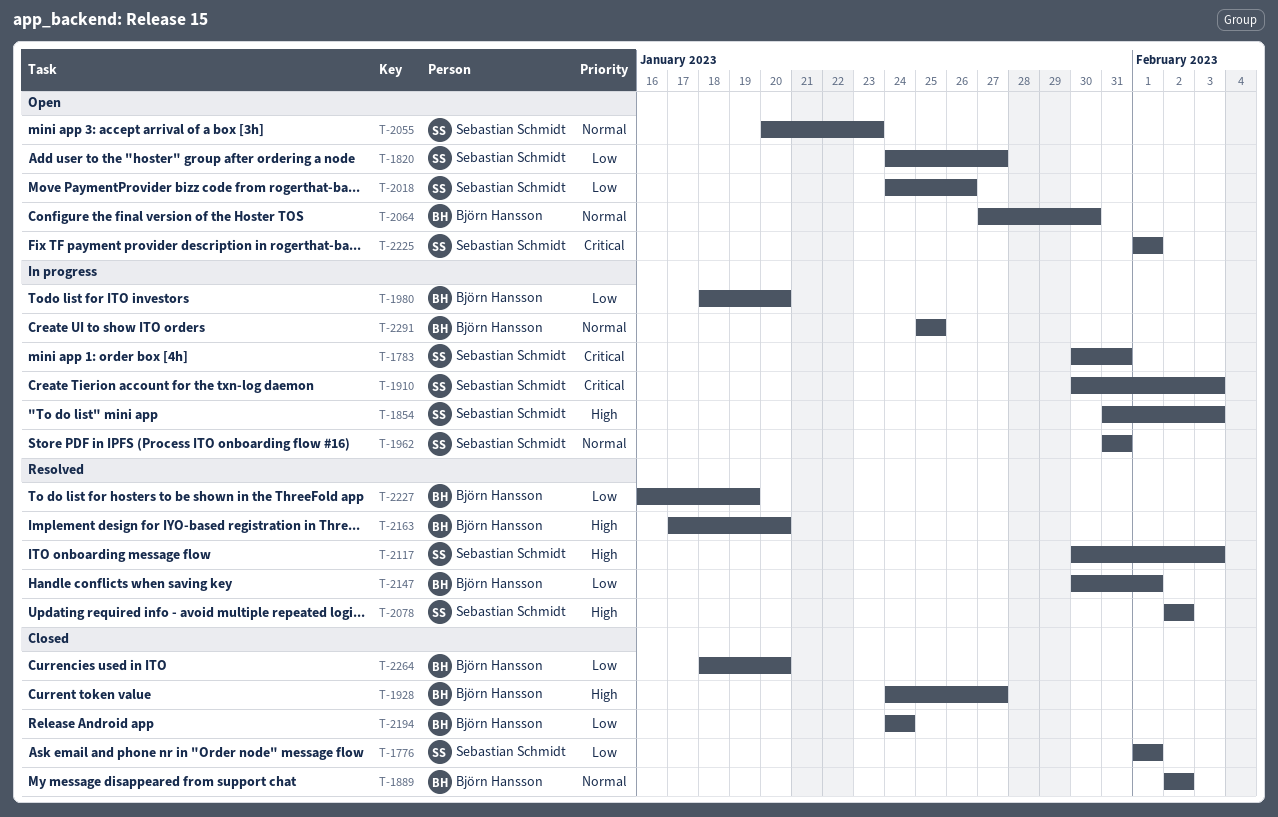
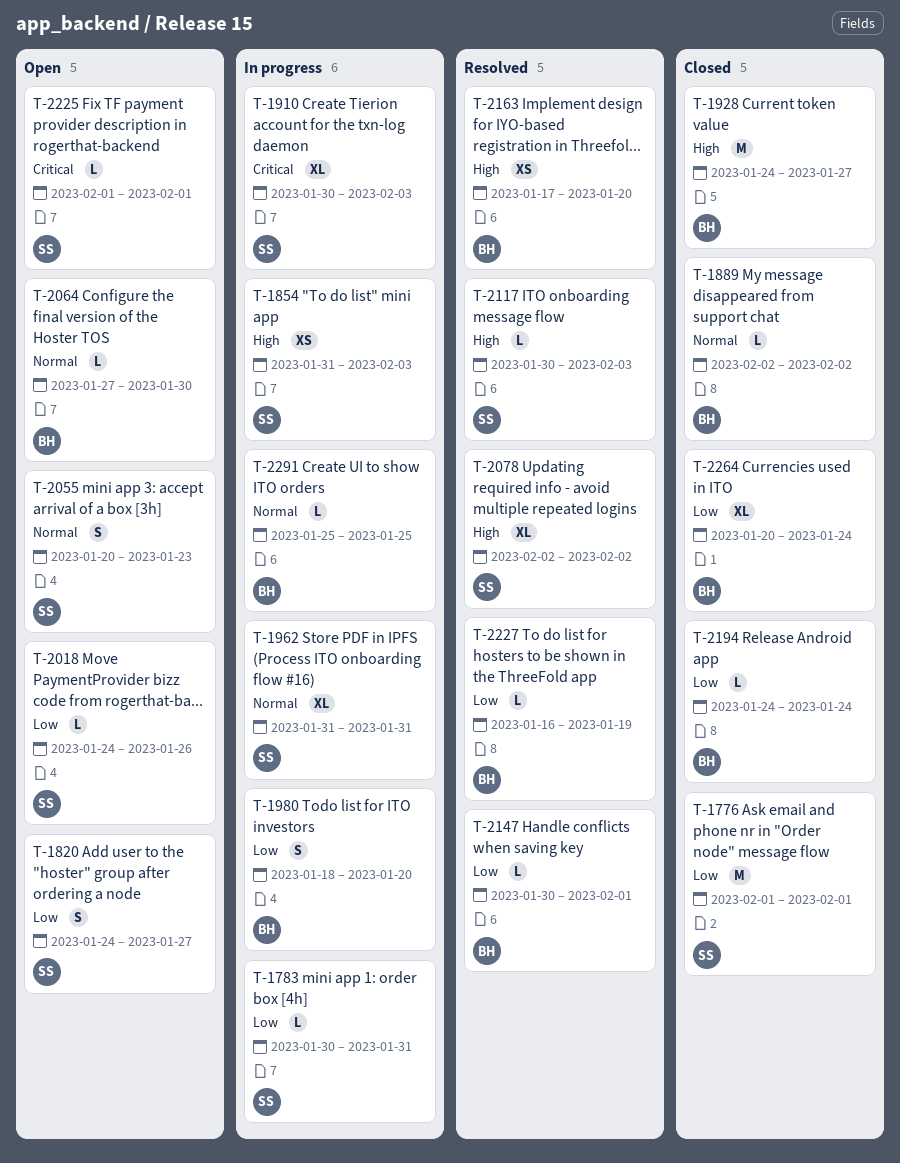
T-1783, priority: Critical -> Low
T-2264, start: Jan 18 -> Jan 20
T-2264, due: Jan 20 -> Jan 24

